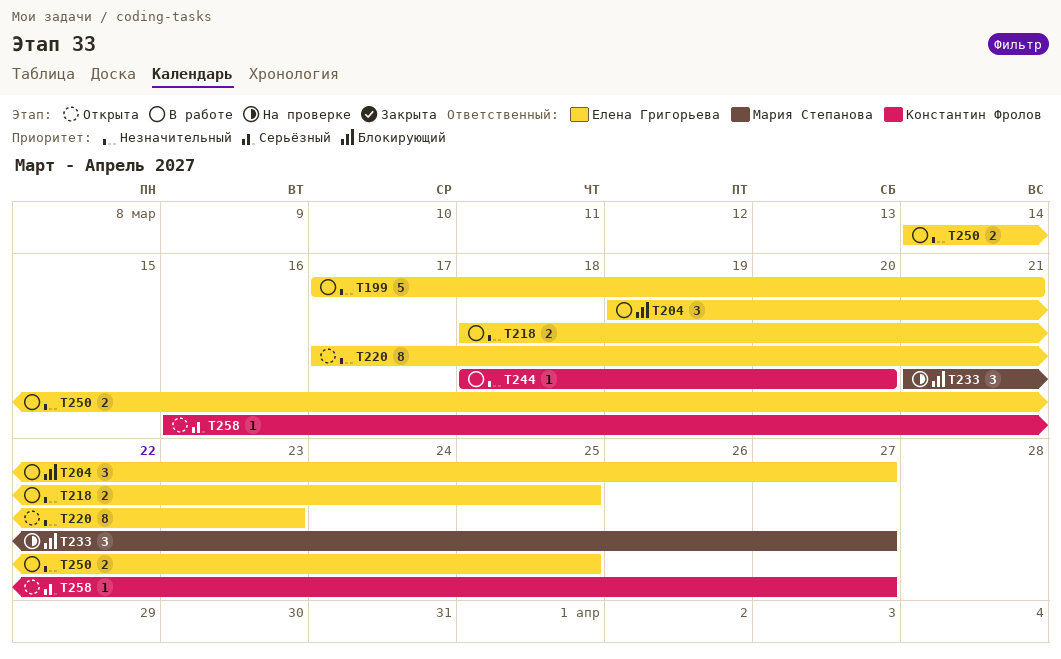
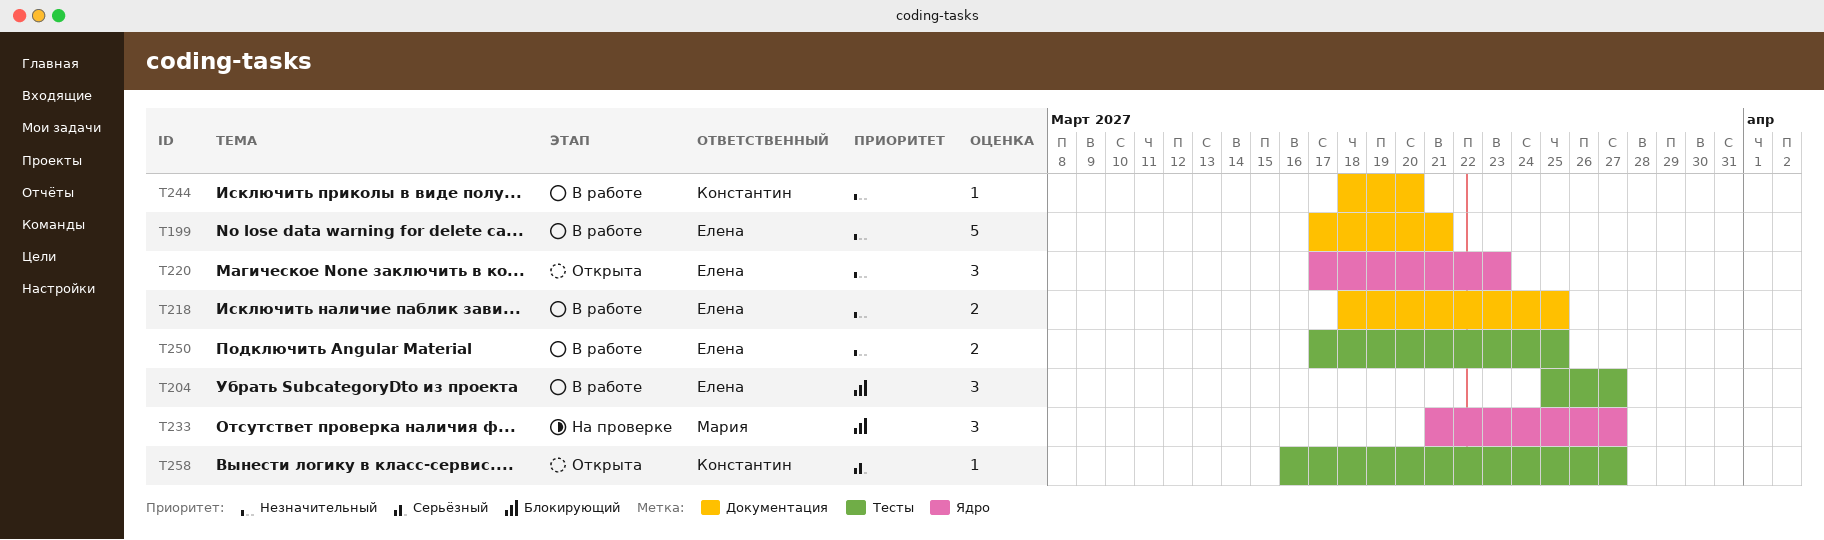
T204, start: Mar 19 -> Mar 25
T220, estimate: 8 -> 3
T250, start: Mar 14 -> Mar 17

